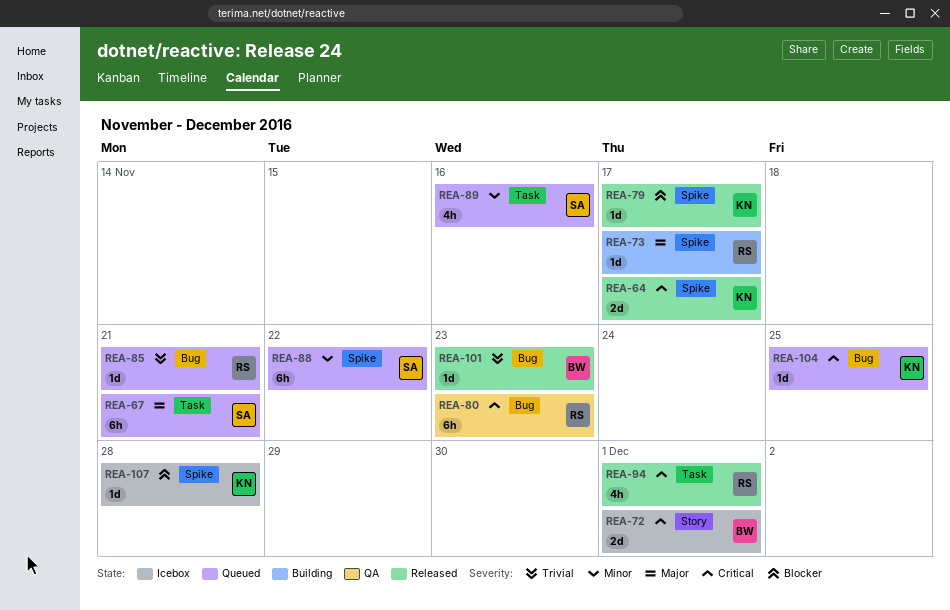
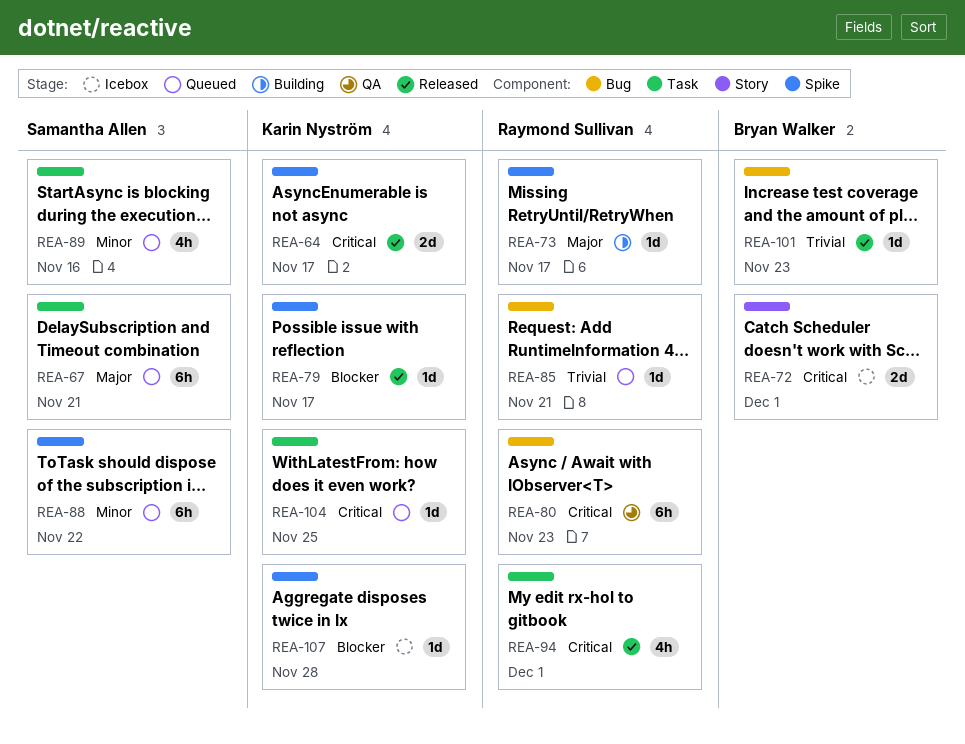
REA-104, label: Bug -> Task

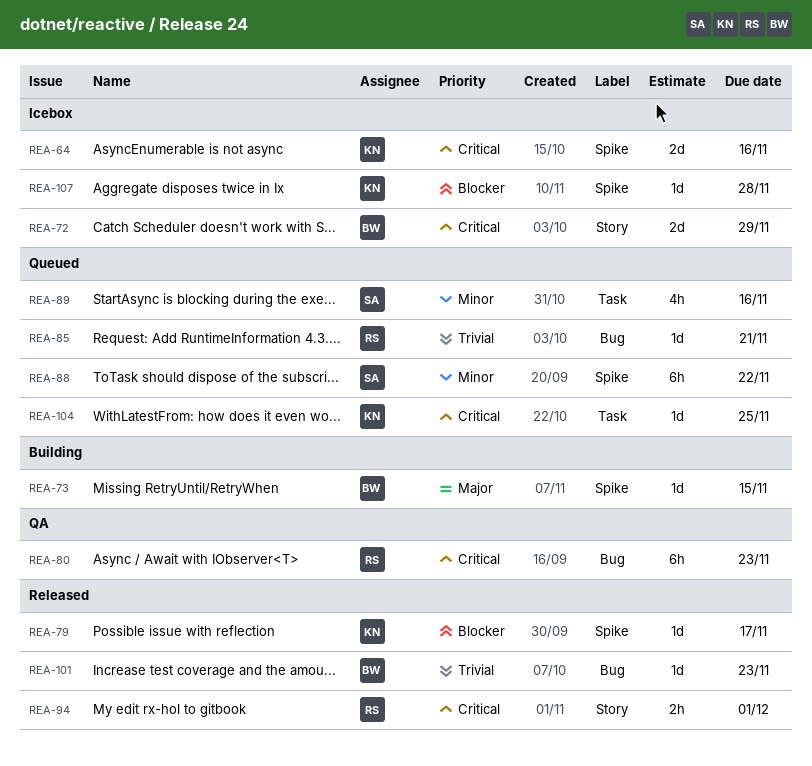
REA-64, status: Released -> Icebox
REA-64, due: Nov 17 -> Nov 16
REA-67: present -> none
REA-72, due: Dec 1 -> Nov 29
REA-73, owner: Raymond Sullivan -> Bryan Walker
REA-73, due: Nov 17 -> Nov 15
REA-94, label: Task -> Story
REA-94, estimate: 4h -> 2h

